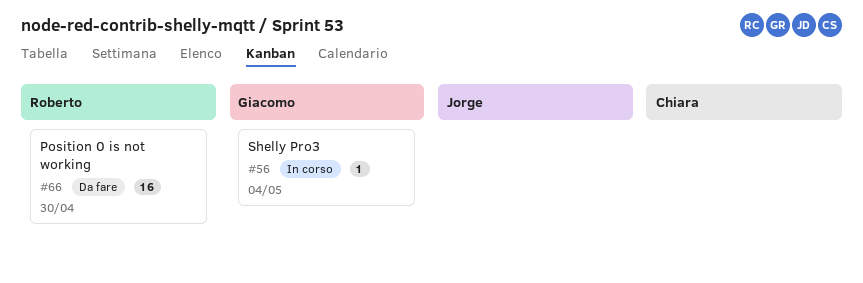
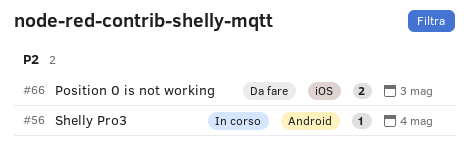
#66, estimate: 16 -> 2
#66, due: Apr 30 -> May 3

